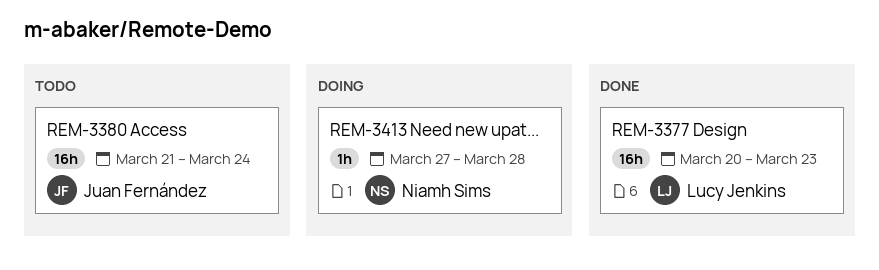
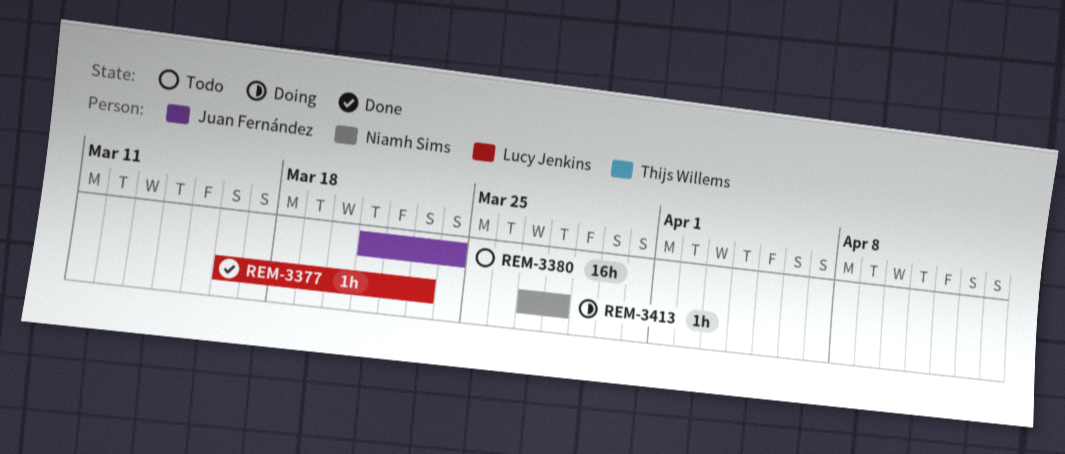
REM-3377, estimate: 16h -> 1h
REM-3377, start: Mar 20 -> Mar 16

